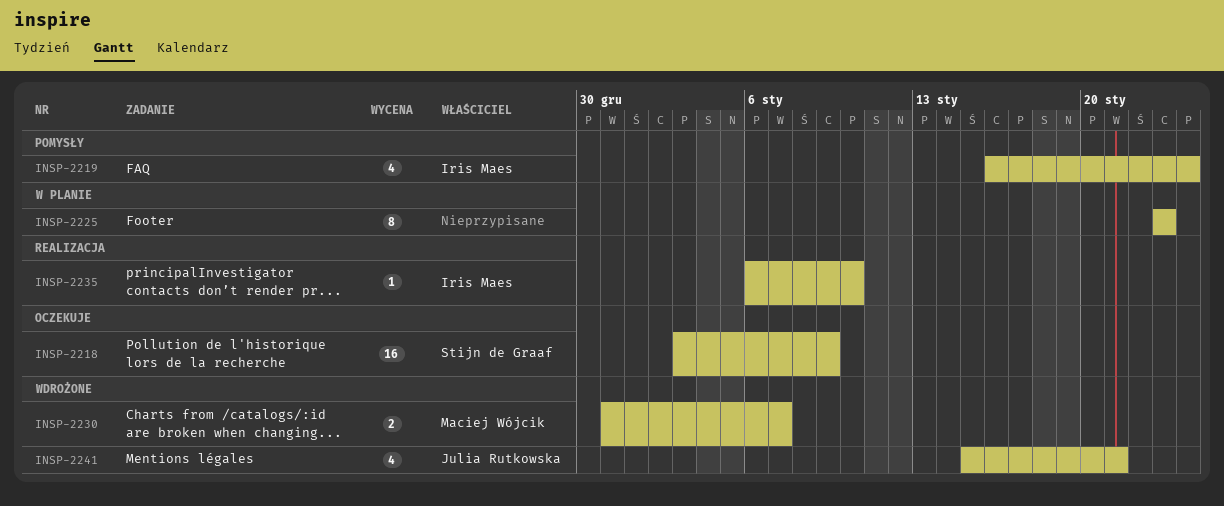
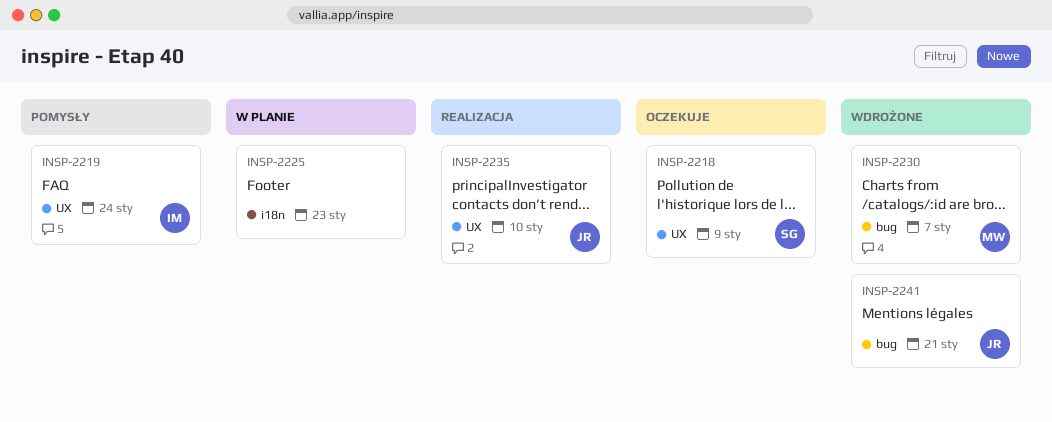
INSP-2235, owner: Iris Maes -> Julia Rutkowska

